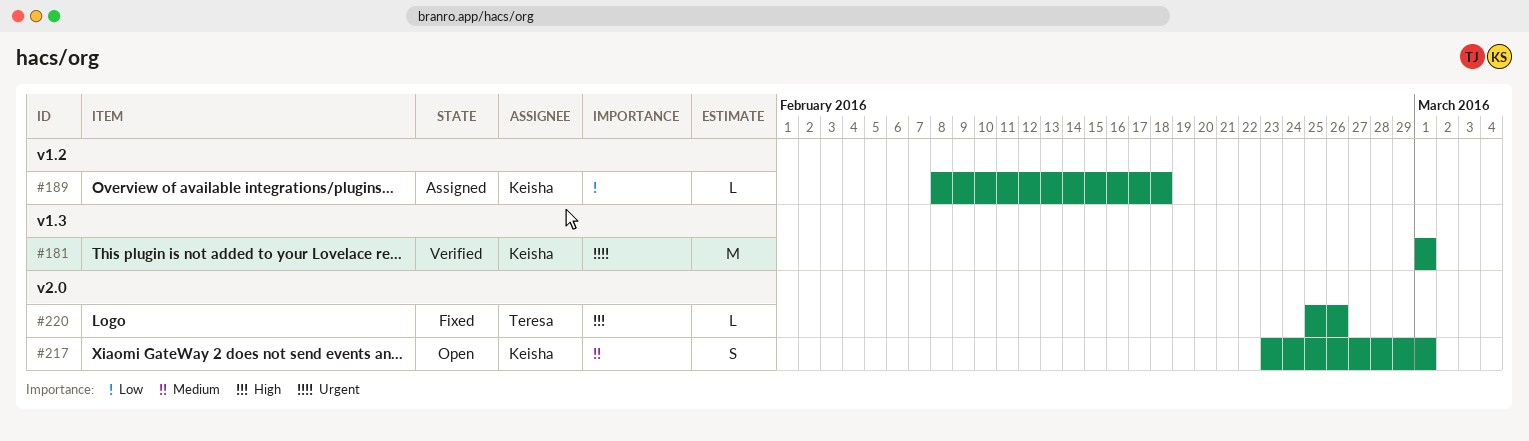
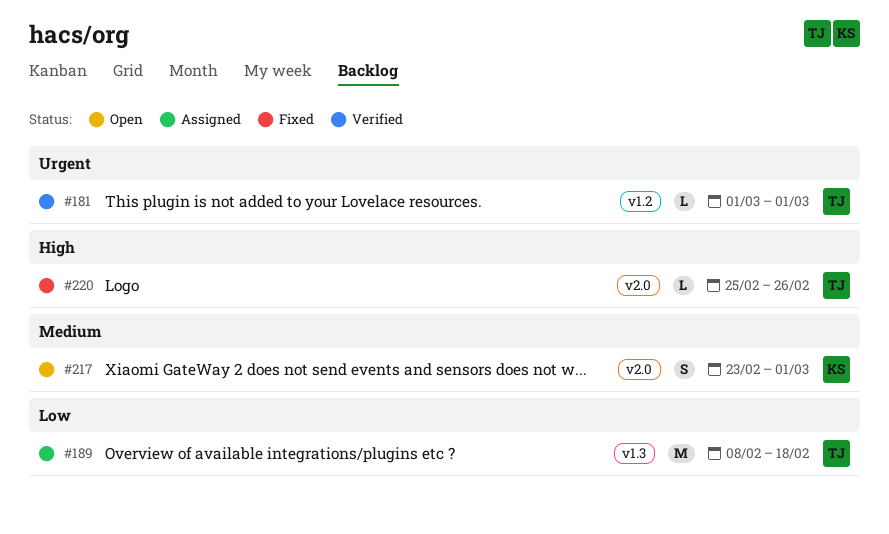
#181, owner: Keisha -> Teresa
#181, label: v1.3 -> v1.2
#181, estimate: M -> L
#189, owner: Keisha -> Teresa
#189, label: v1.2 -> v1.3
#189, estimate: L -> M

